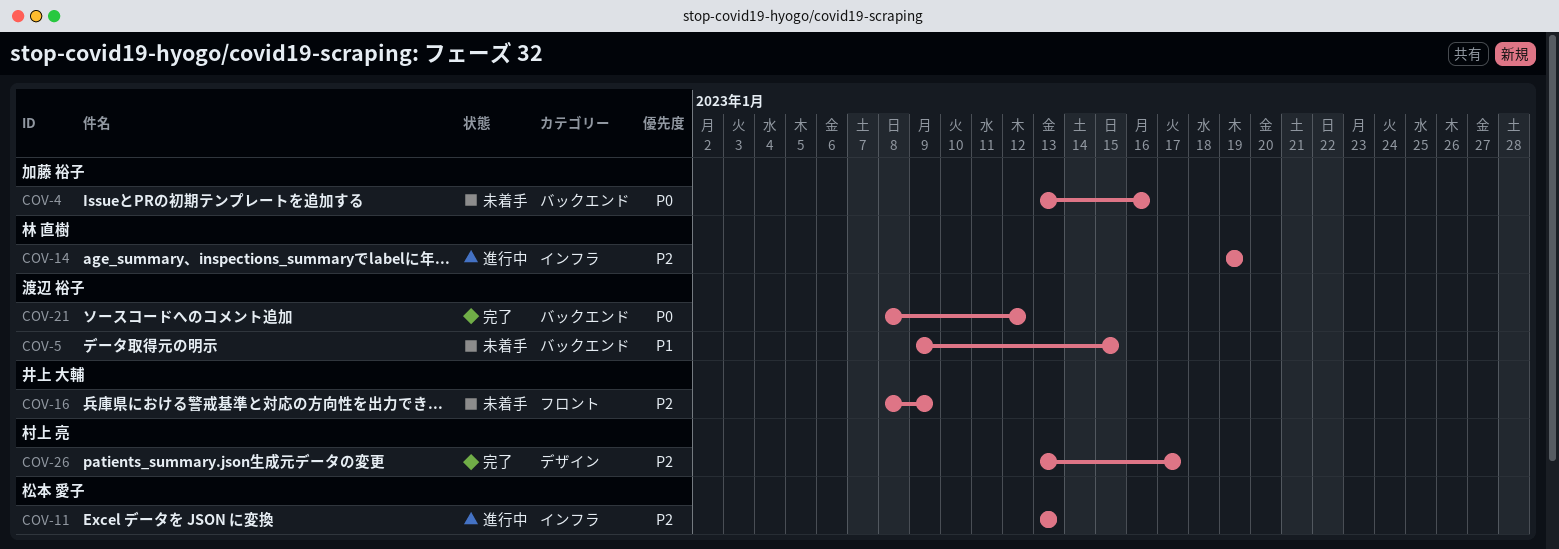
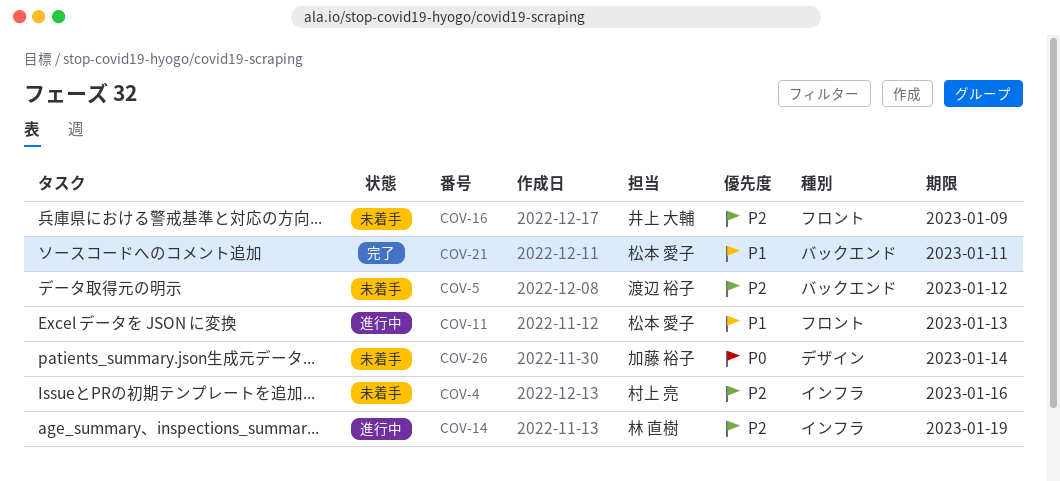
COV-4, owner: 加藤 裕子 -> 村上 亮
COV-4, priority: P0 -> P2
COV-4, label: バックエンド -> インフラ
COV-5, priority: P1 -> P2
COV-5, due: Jan 15 -> Jan 12
COV-11, priority: P2 -> P1
COV-11, label: インフラ -> フロント
COV-21, owner: 渡辺 裕子 -> 松本 愛子
COV-21, priority: P0 -> P1
COV-21, due: Jan 12 -> Jan 11
COV-26, status: 完了 -> 未着手
COV-26, owner: 村上 亮 -> 加藤 裕子
COV-26, priority: P2 -> P0
COV-26, due: Jan 17 -> Jan 14

